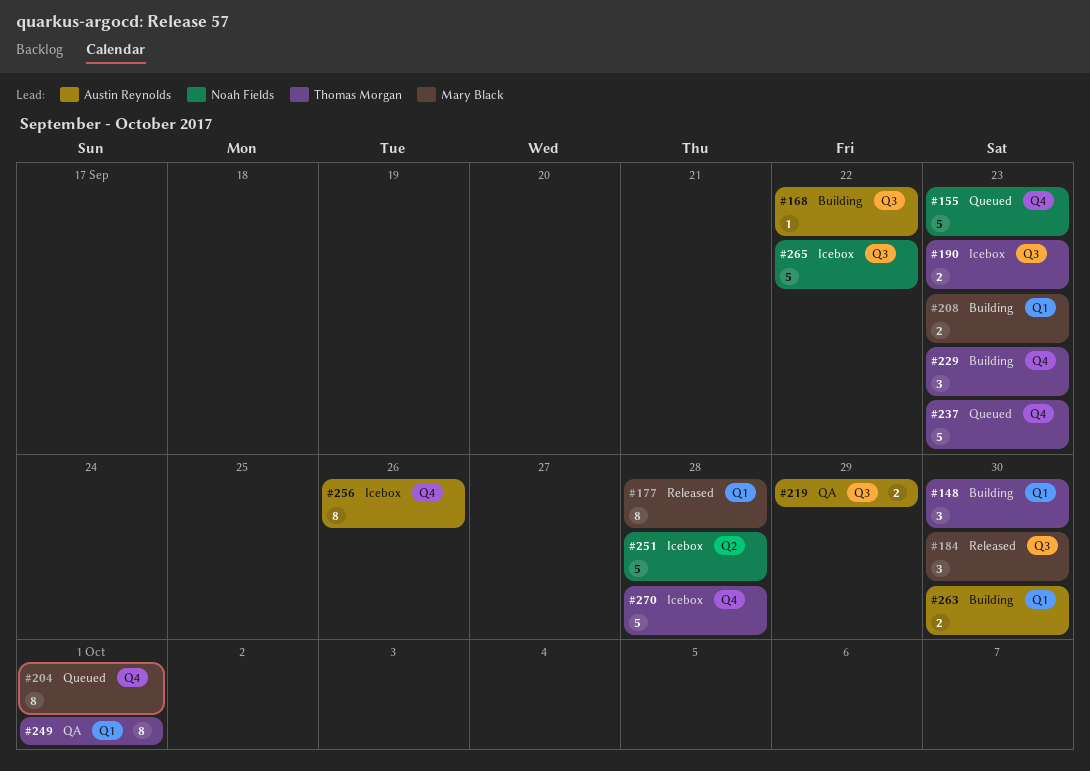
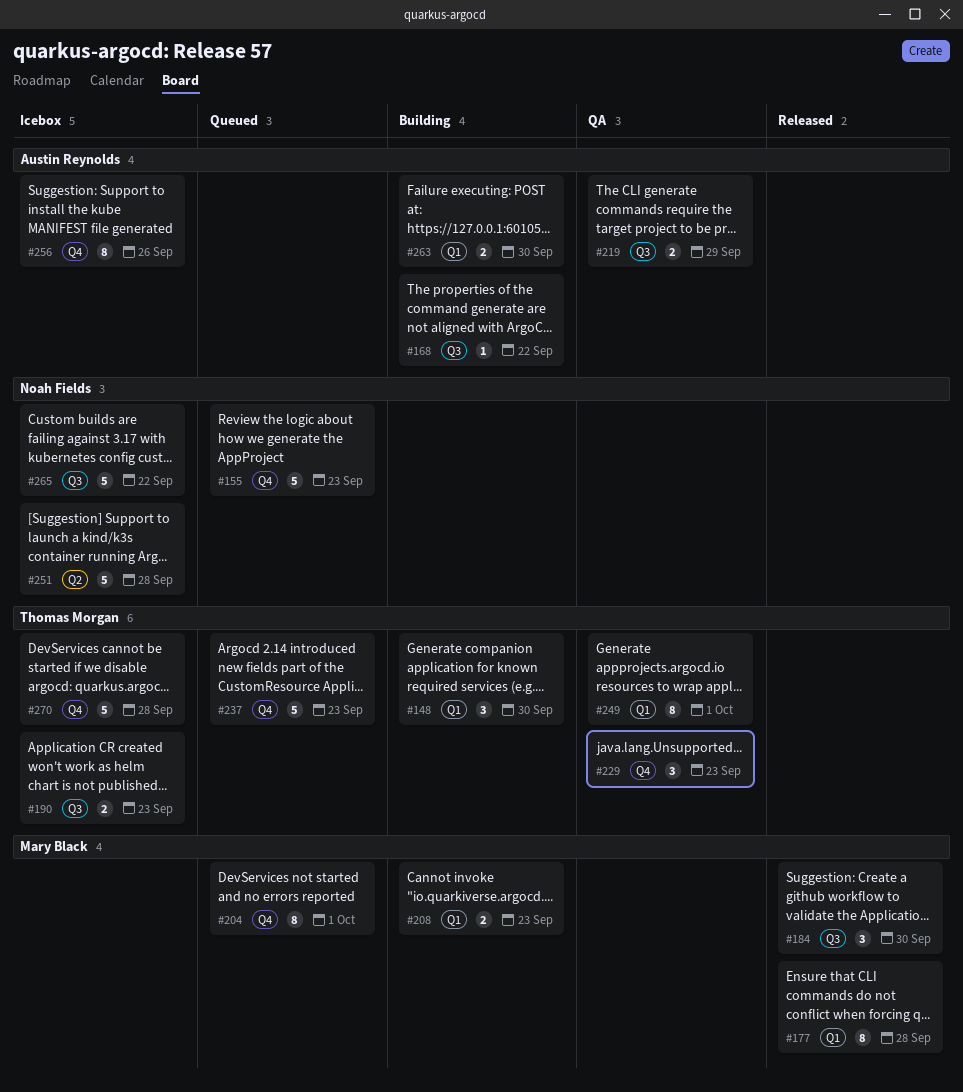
#229, status: Building -> QA

